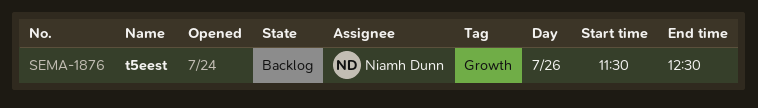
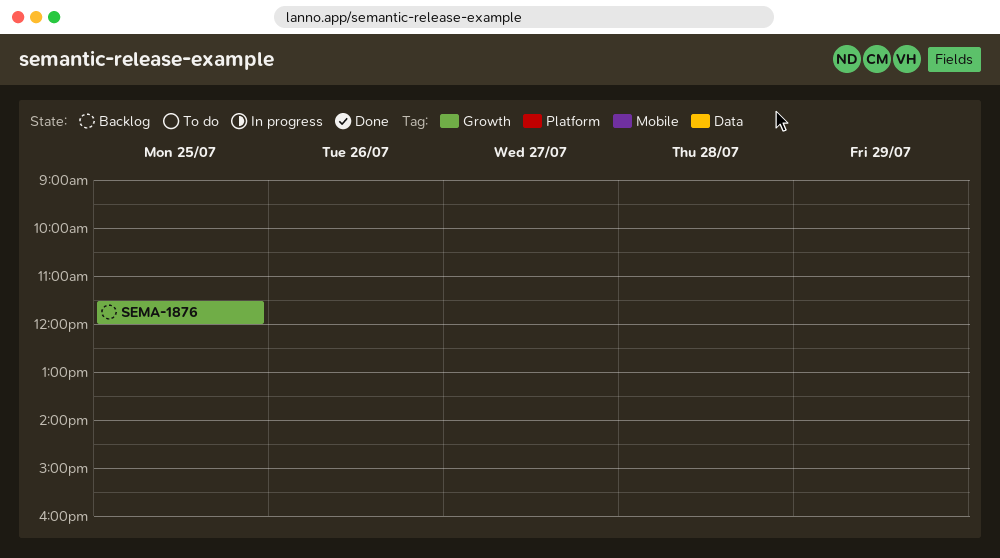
SEMA-1876, day: Jul 26 -> Jul 25
SEMA-1876, ends: 12:30 -> 12:00

